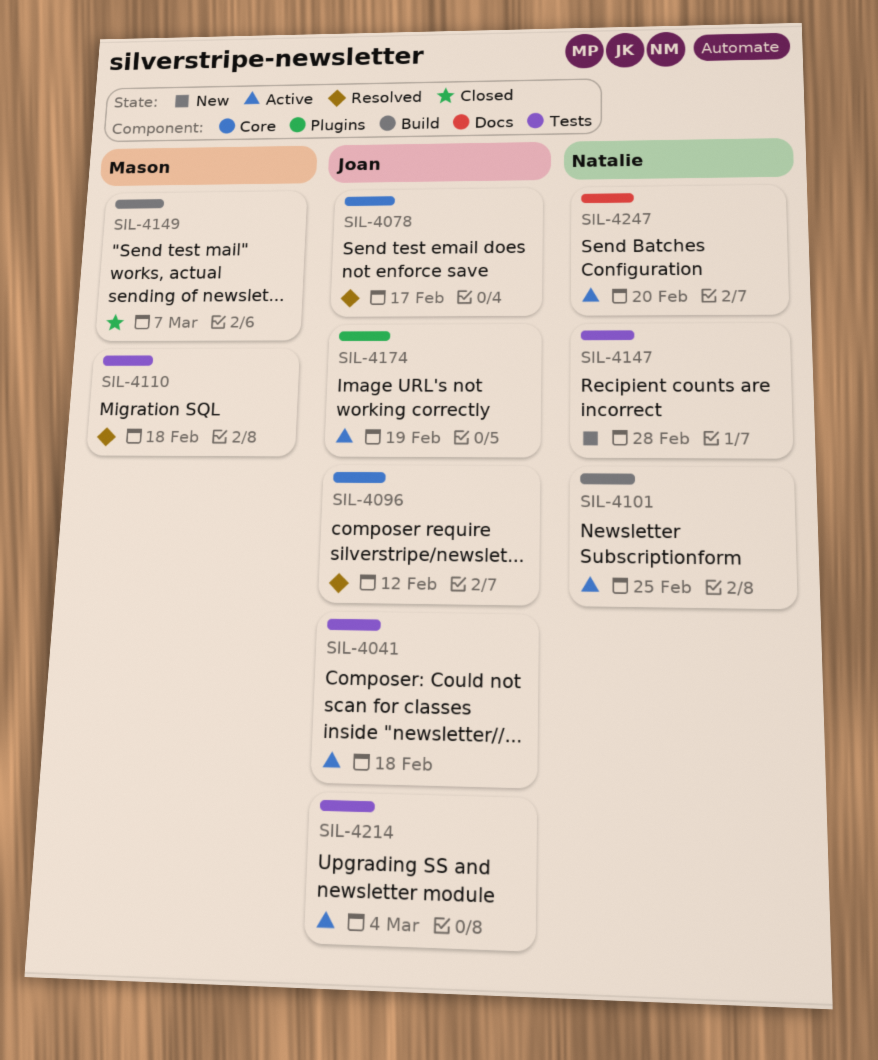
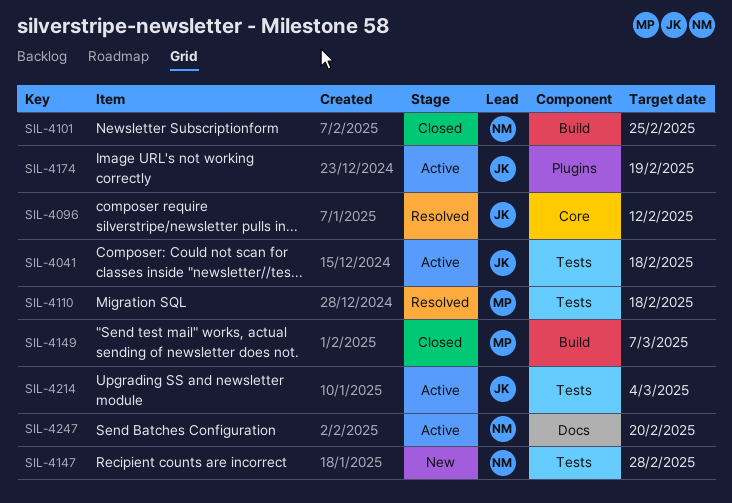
SIL-4078: present -> none
SIL-4101, status: Active -> Closed

